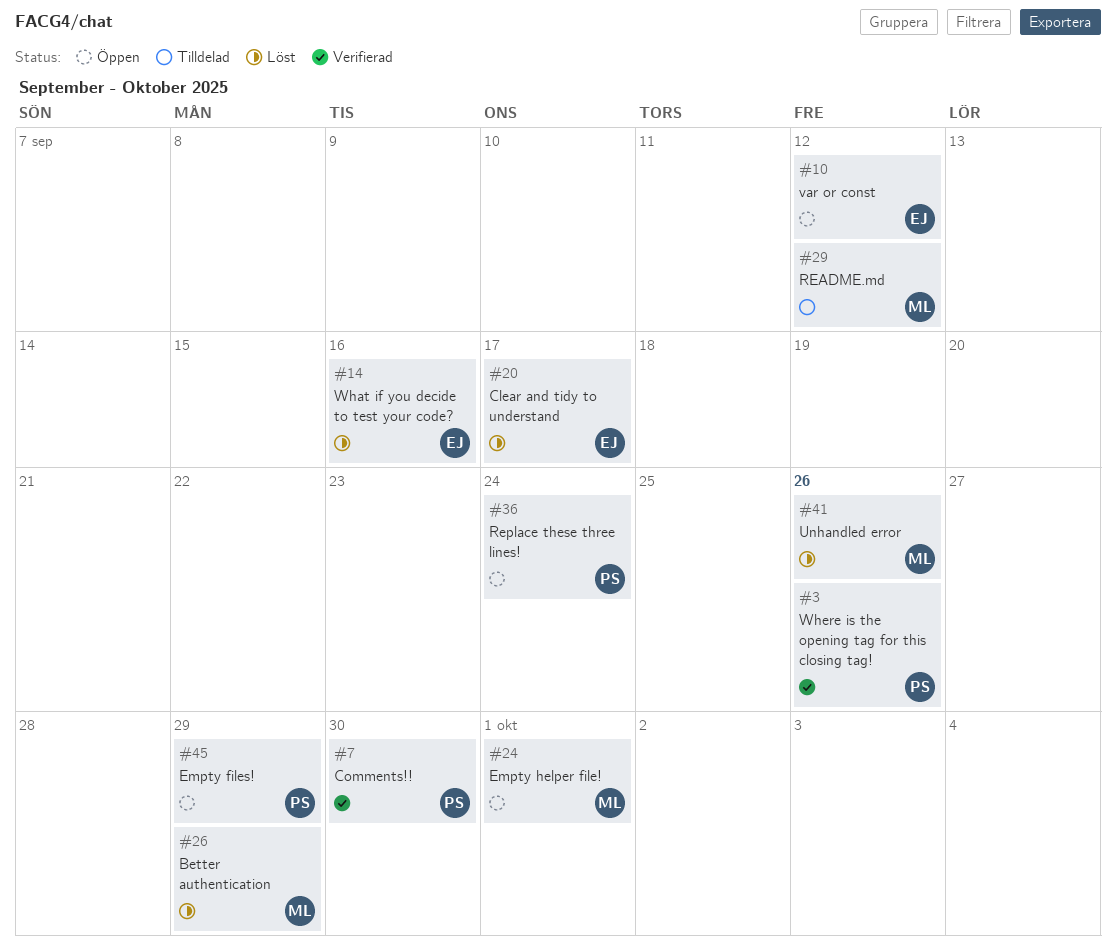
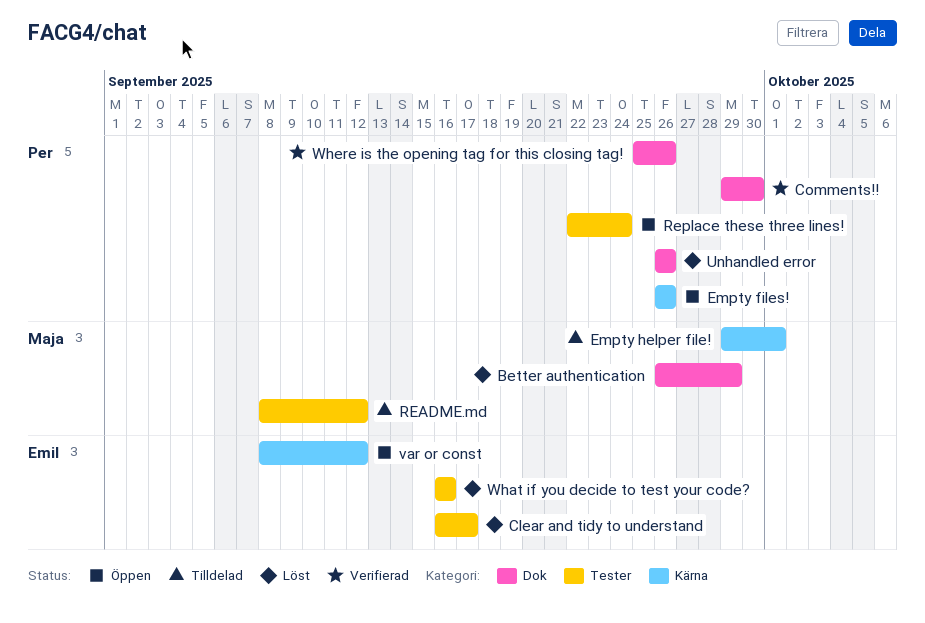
Empty files!, due: Sep 29 -> Sep 26
Empty helper file!, status: Öppen -> Tilldelad
Unhandled error, owner: Maja -> Per

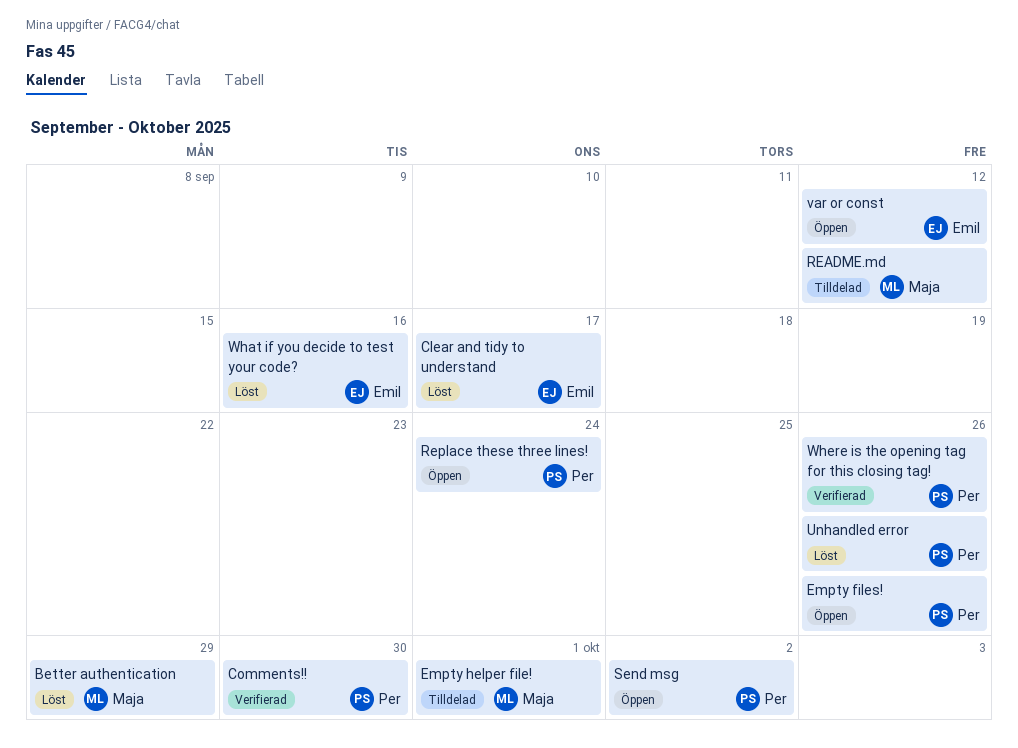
Send msg: none -> present

